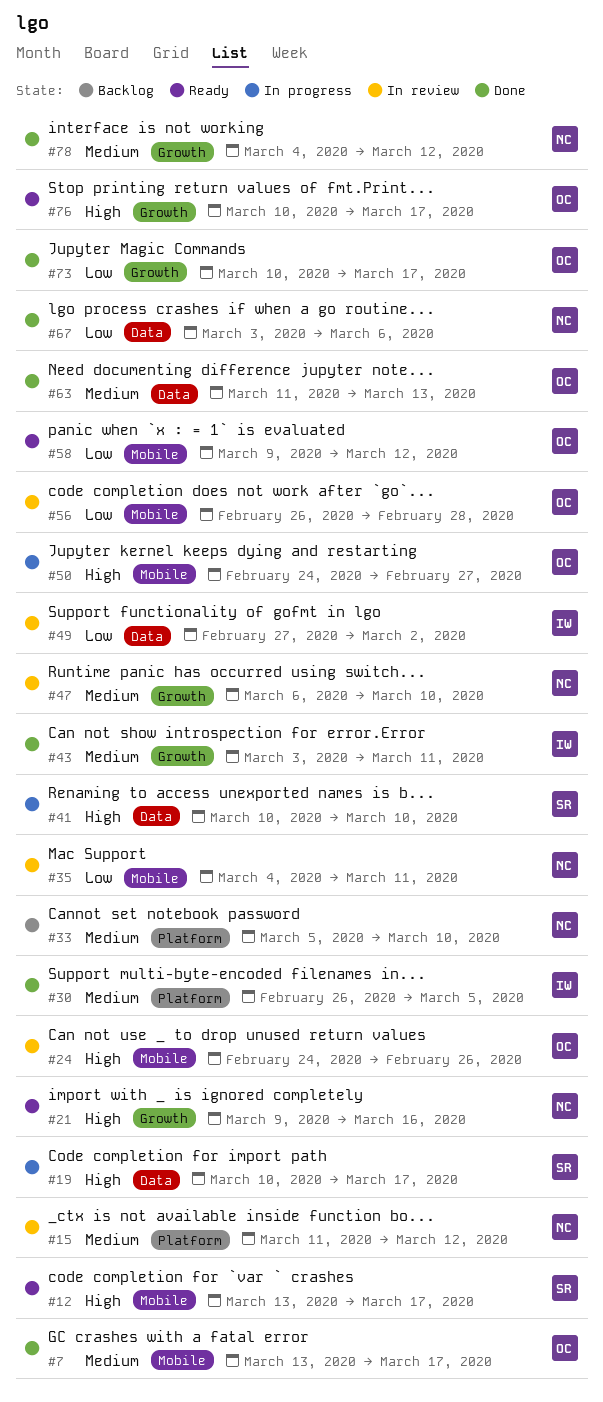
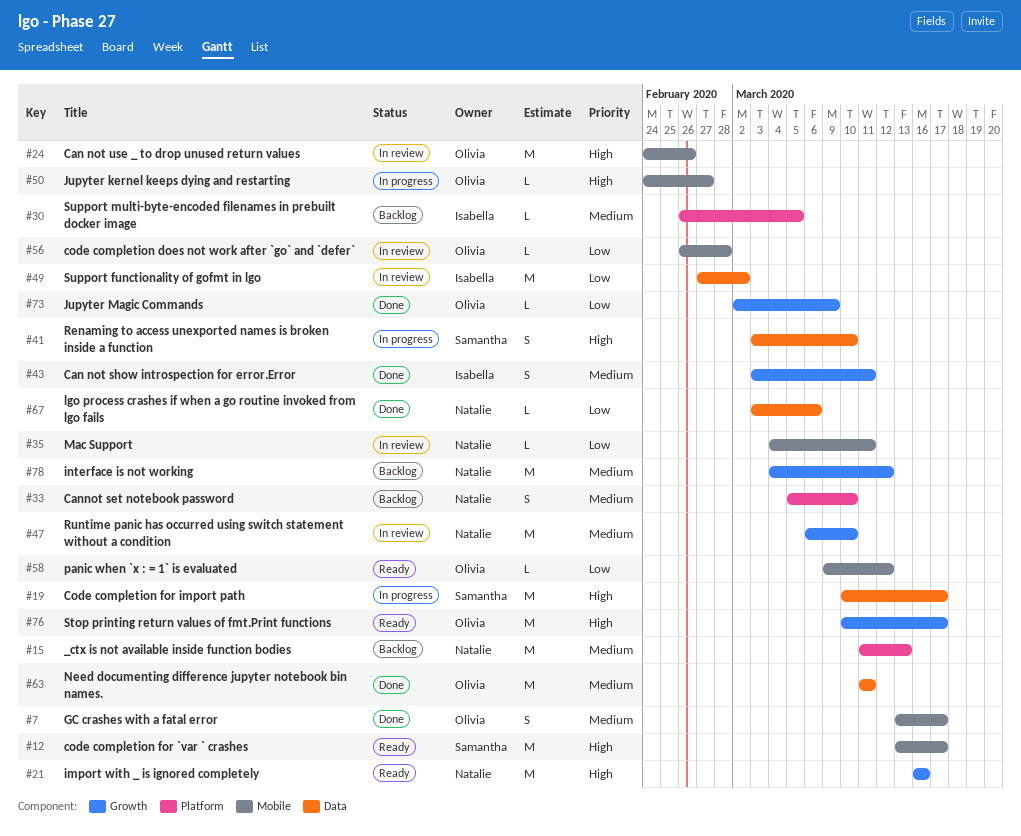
#15, status: In review -> Backlog
#15, due: Mar 12 -> Mar 13
#21, start: Mar 9 -> Mar 16
#30, status: Done -> Backlog
#41, start: Mar 10 -> Mar 3
#63, due: Mar 13 -> Mar 11
#73, start: Mar 10 -> Mar 2
#73, due: Mar 17 -> Mar 9
#78, status: Done -> Backlog

